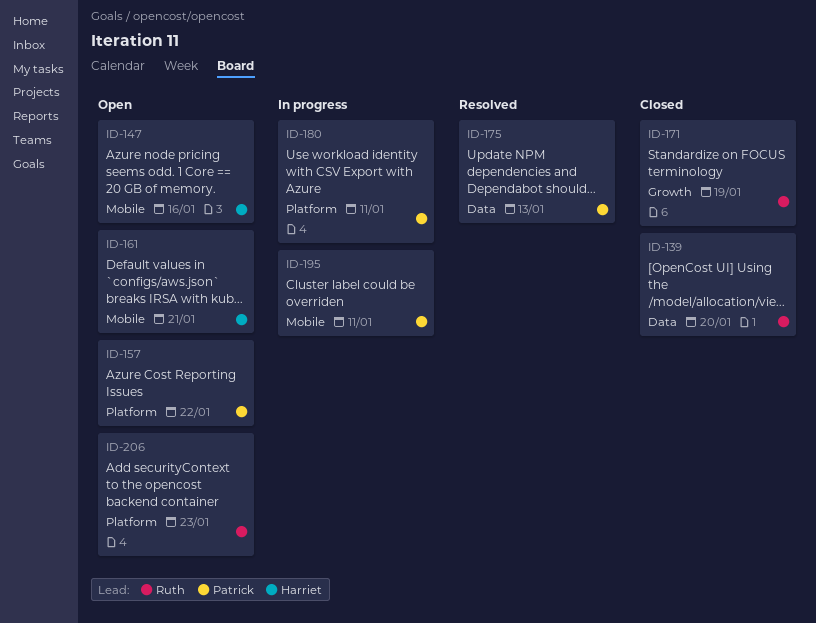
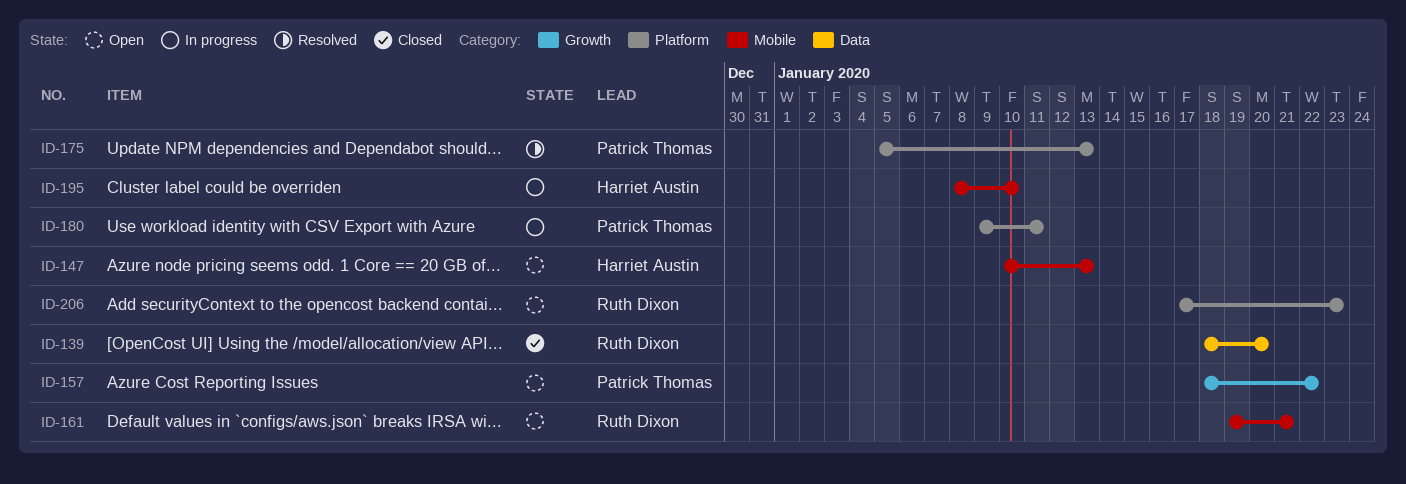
ID-147, due: Jan 16 -> Jan 13
ID-157, label: Platform -> Growth
ID-161, owner: Harriet Austin -> Ruth Dixon
ID-171: present -> none
ID-175, label: Data -> Platform
ID-195, owner: Patrick Thomas -> Harriet Austin
ID-195, due: Jan 11 -> Jan 10

